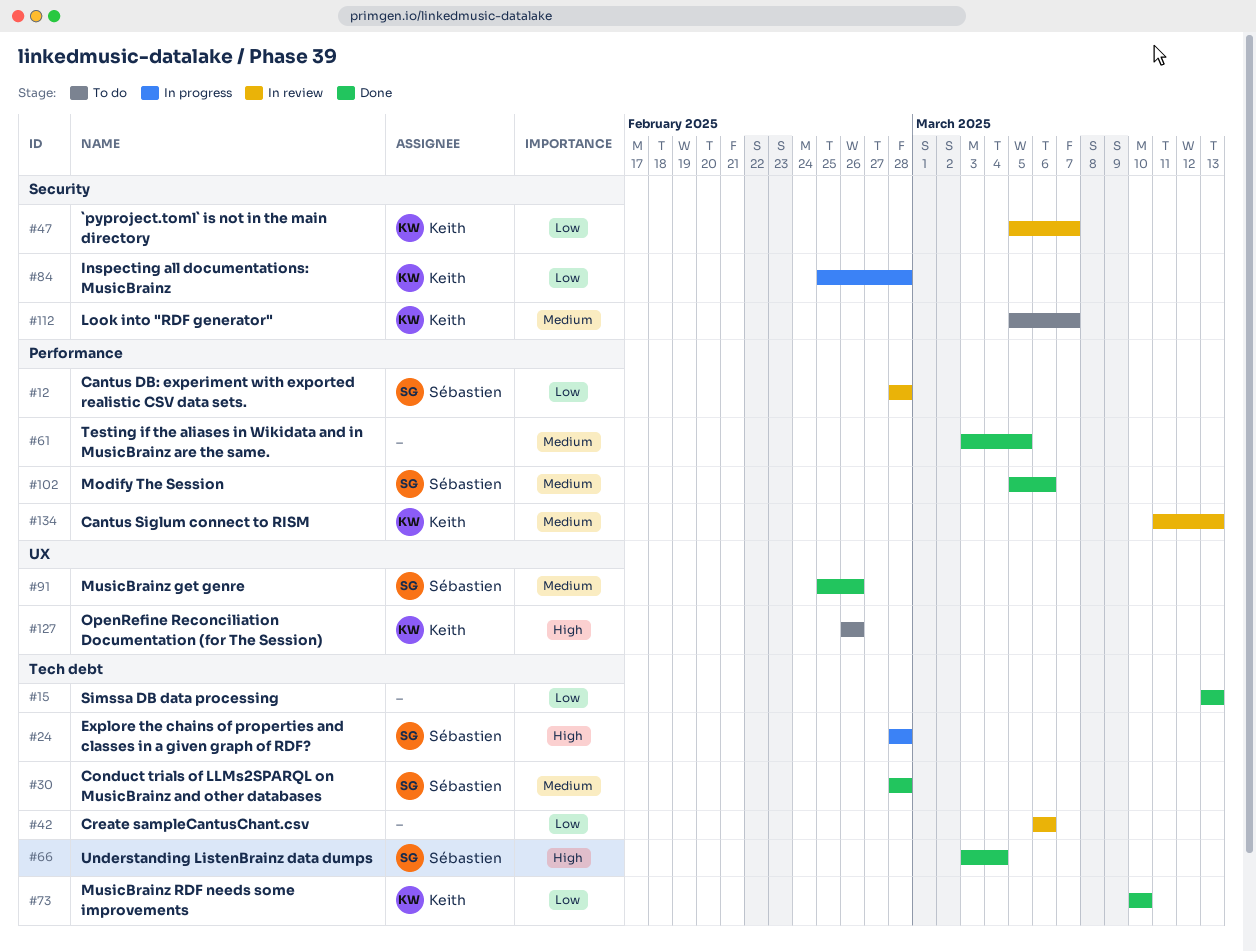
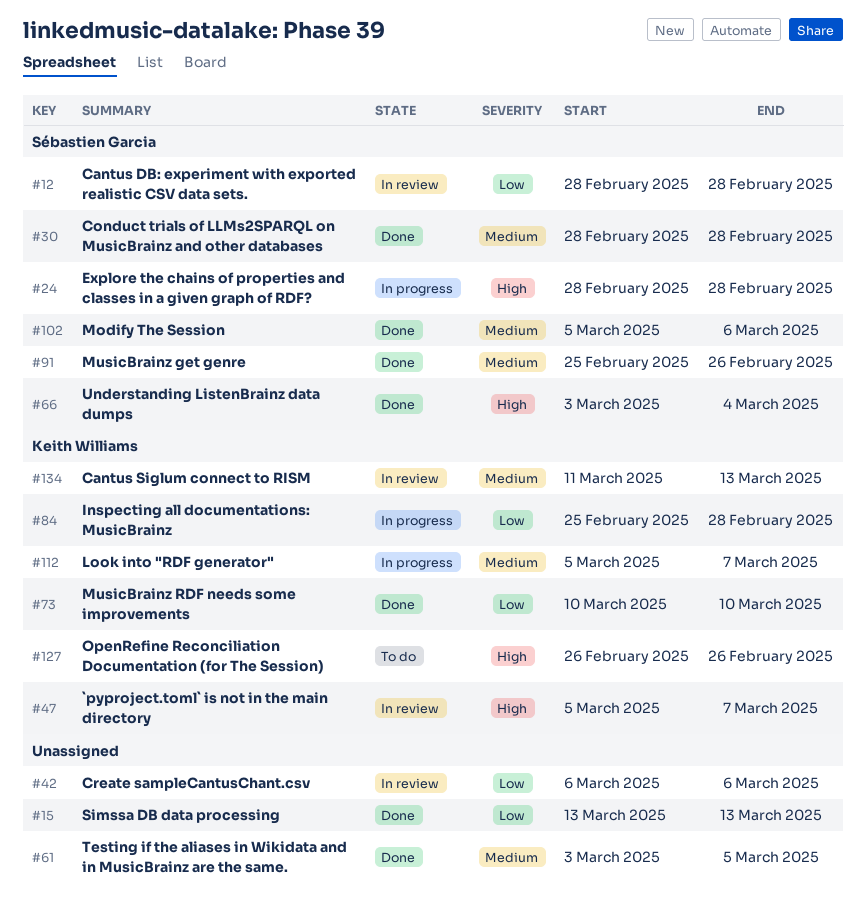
#47, priority: Low -> High
#112, status: To do -> In progress

